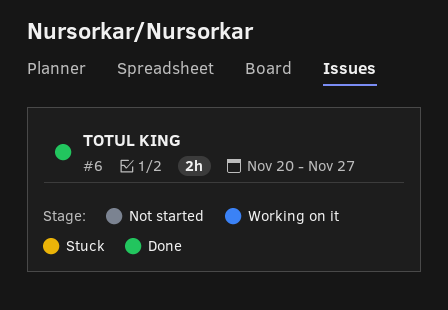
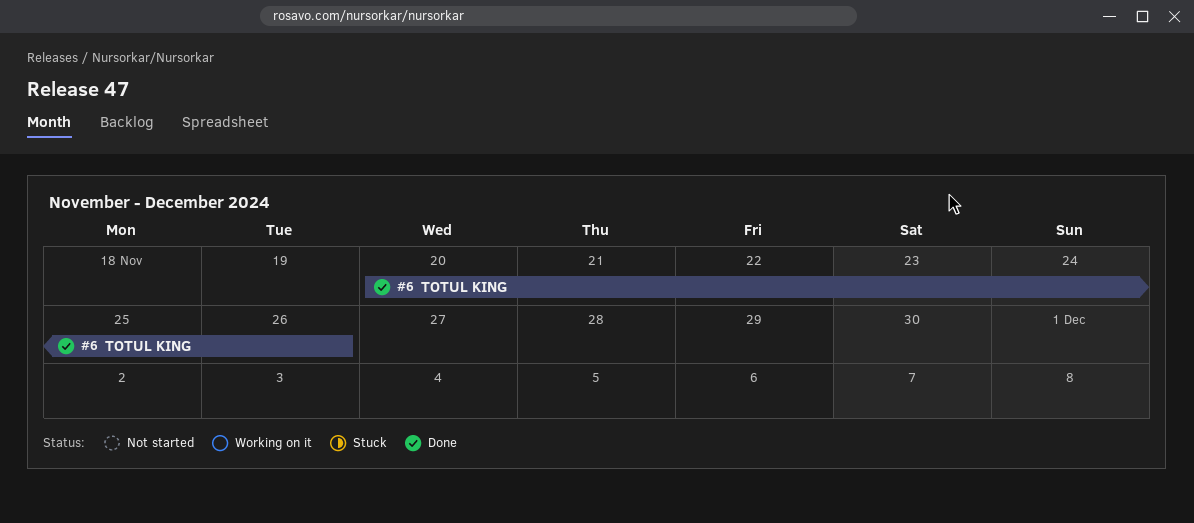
#6, due: Nov 27 -> Nov 26

